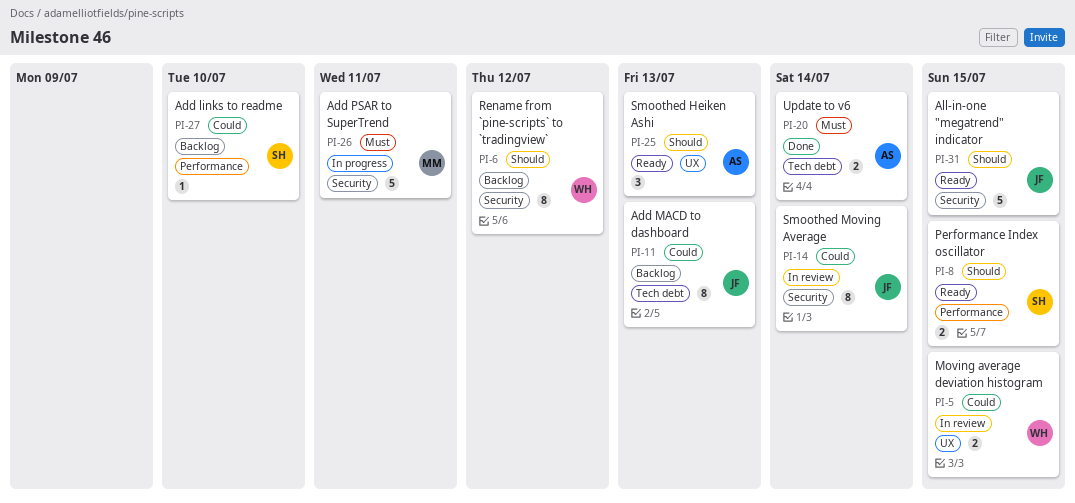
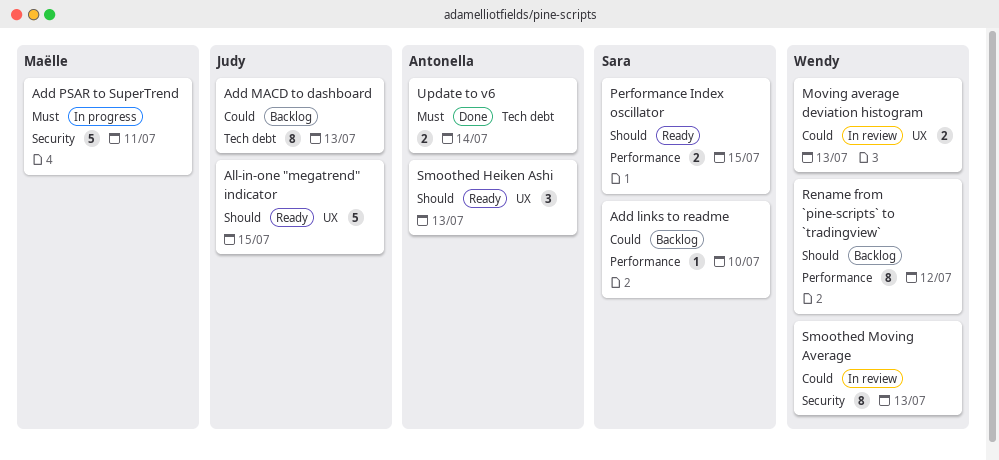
All-in-one "megatrend" indicator, label: Security -> UX
Moving average deviation histogram, due: Jul 15 -> Jul 13
Rename from `pine-scripts` to `tradingview`, label: Security -> Performance
Smoothed Moving Average, owner: Judy -> Wendy
Smoothed Moving Average, due: Jul 14 -> Jul 13

